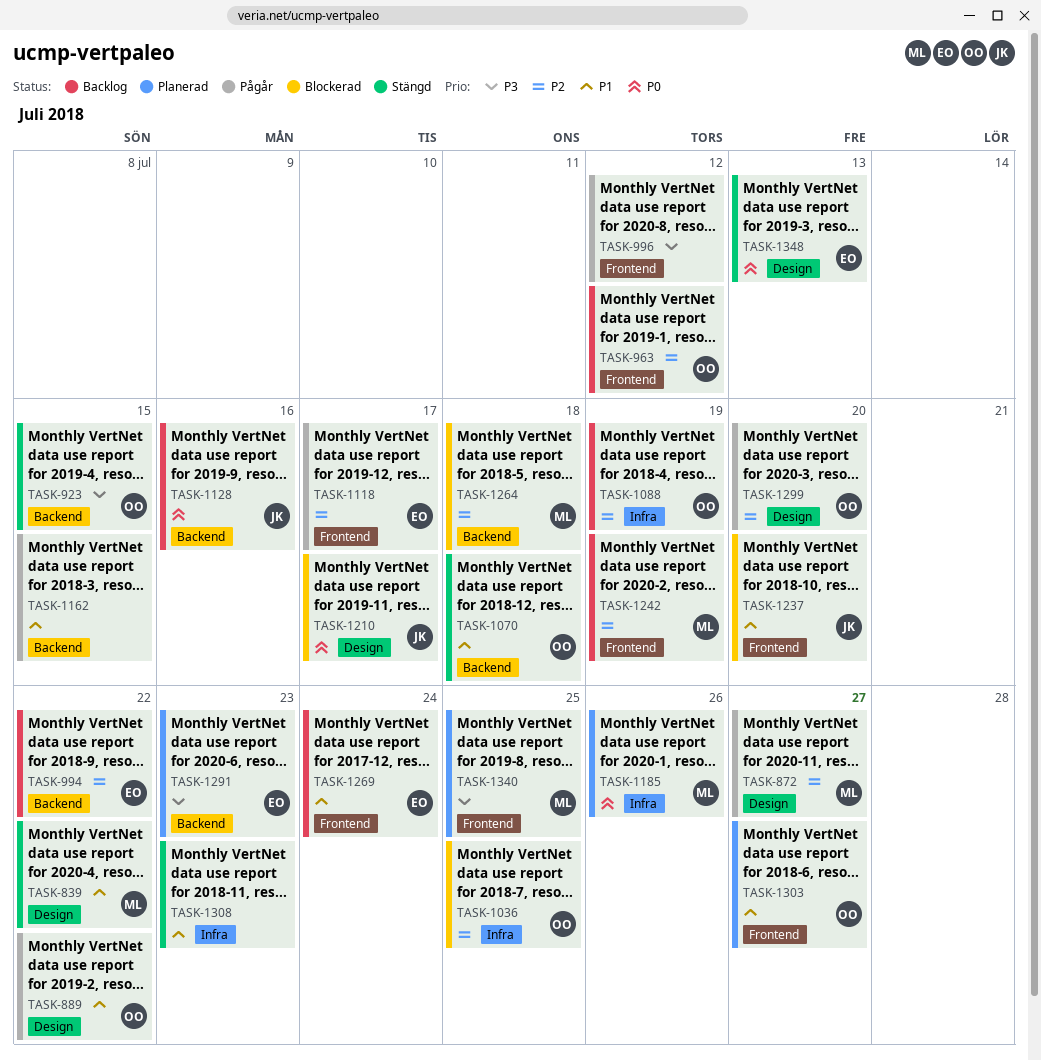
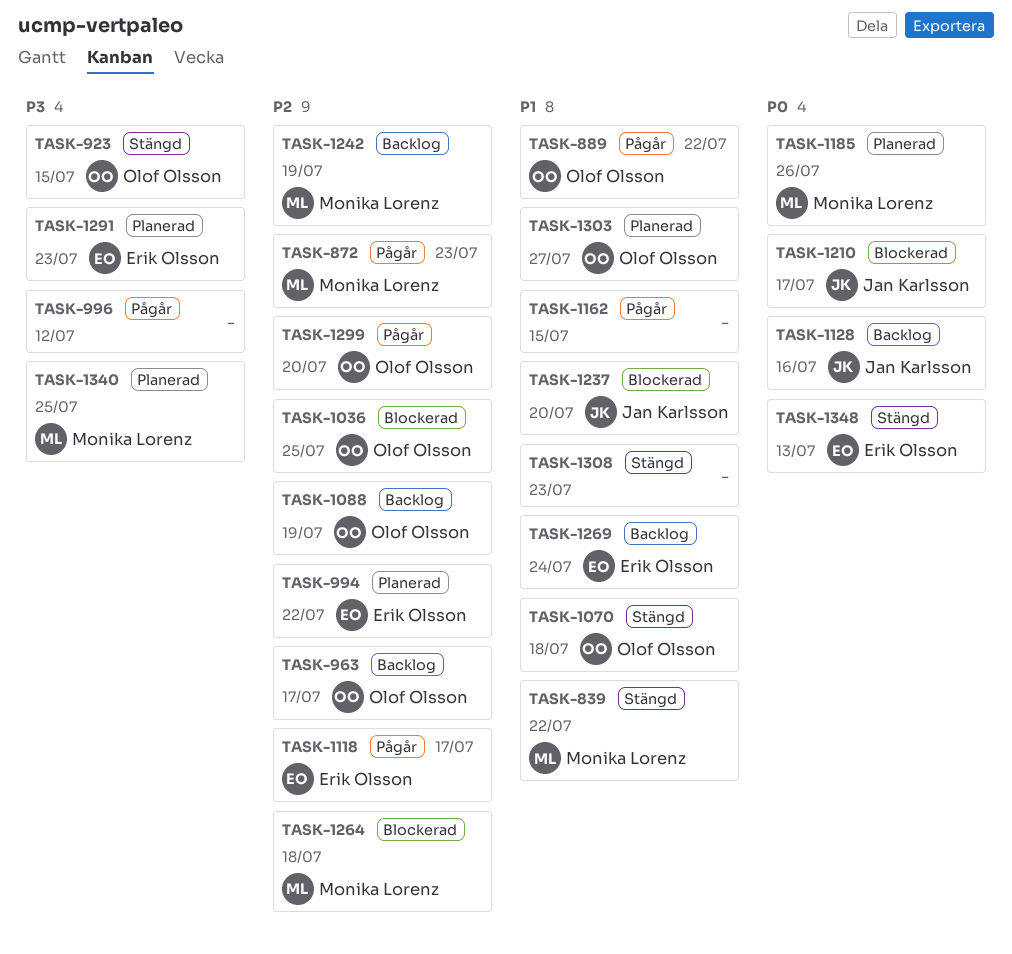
TASK-872, due: Jul 27 -> Jul 23
TASK-963, due: Jul 12 -> Jul 17
TASK-994, status: Backlog -> Planerad

